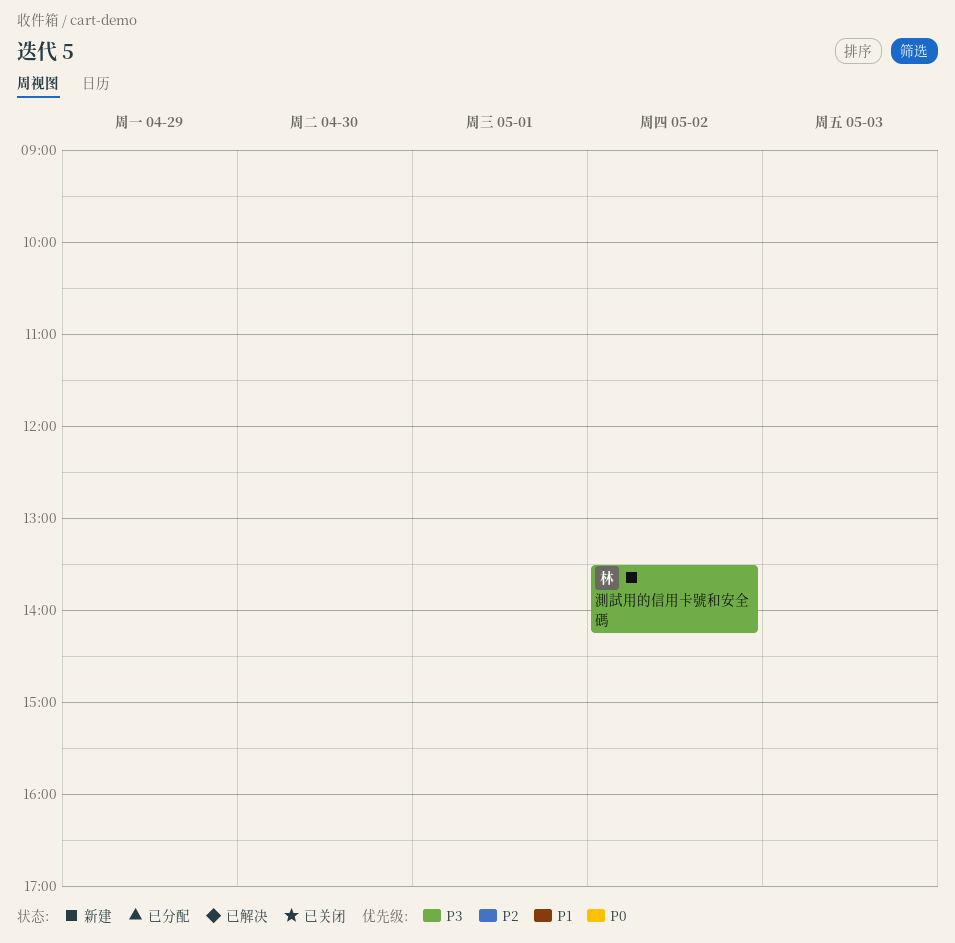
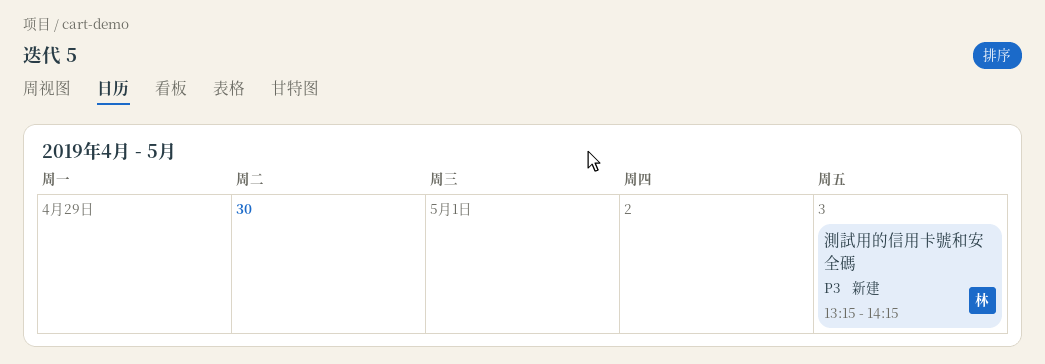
測試用的信用卡號和安全碼, day: May 2 -> May 3
測試用的信用卡號和安全碼, begins: 13:30 -> 13:15

